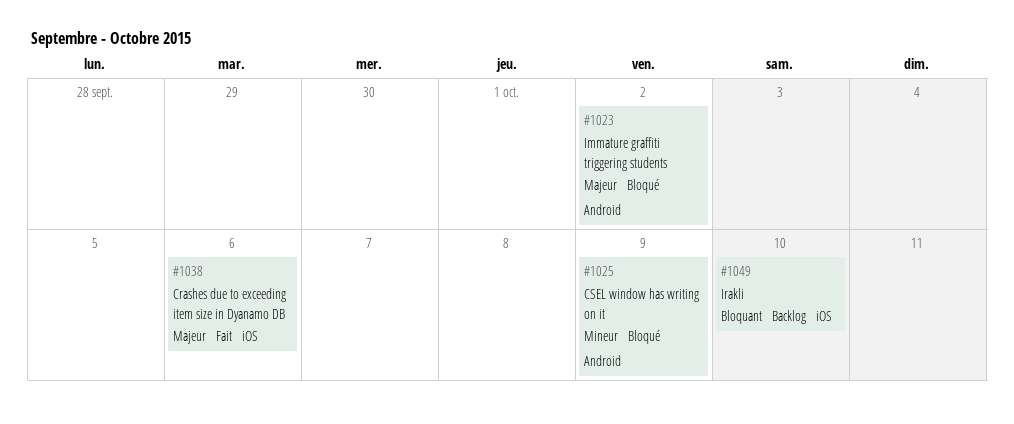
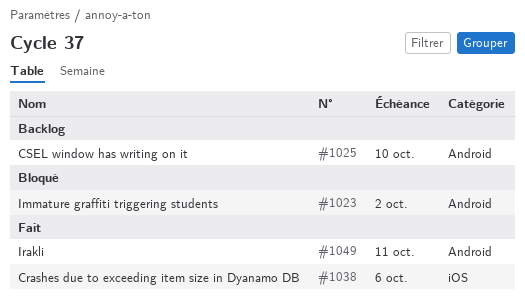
#1025, status: Bloqué -> Backlog
#1025, due: Oct 9 -> Oct 10
#1049, status: Backlog -> Fait
#1049, label: iOS -> Android
#1049, due: Oct 10 -> Oct 11

